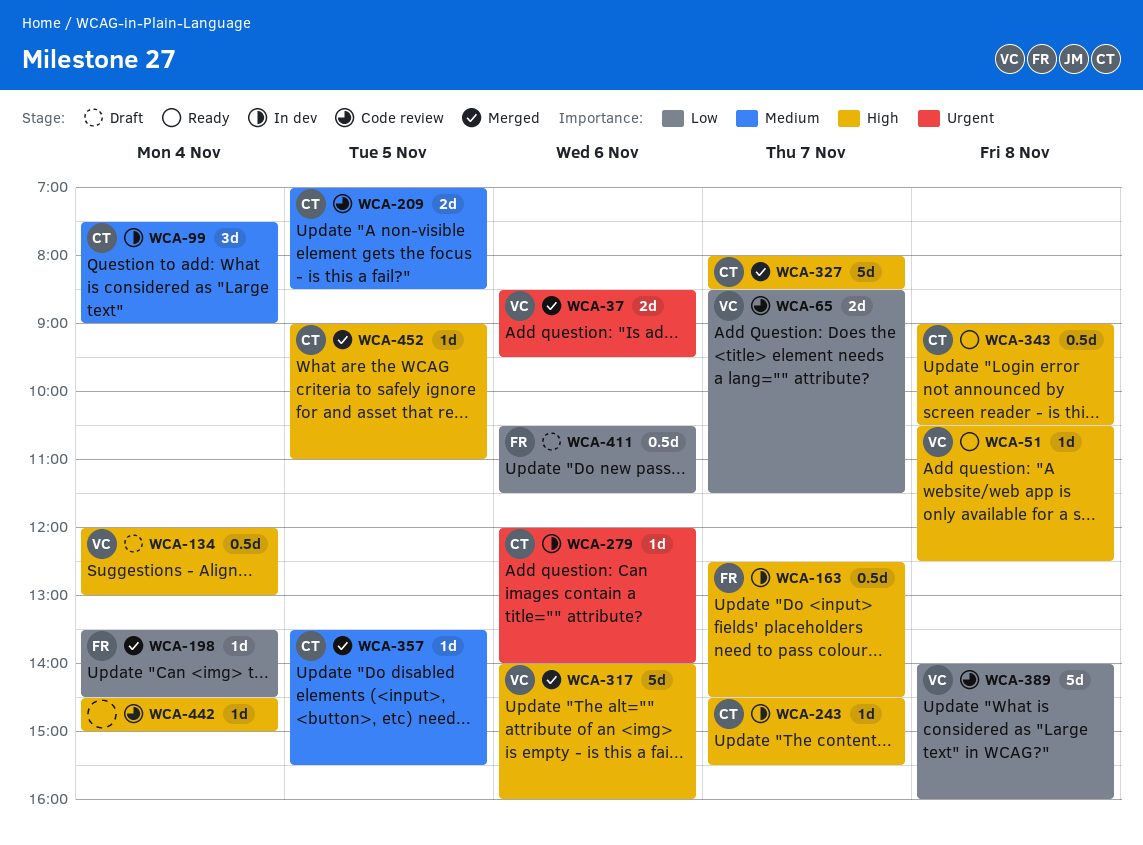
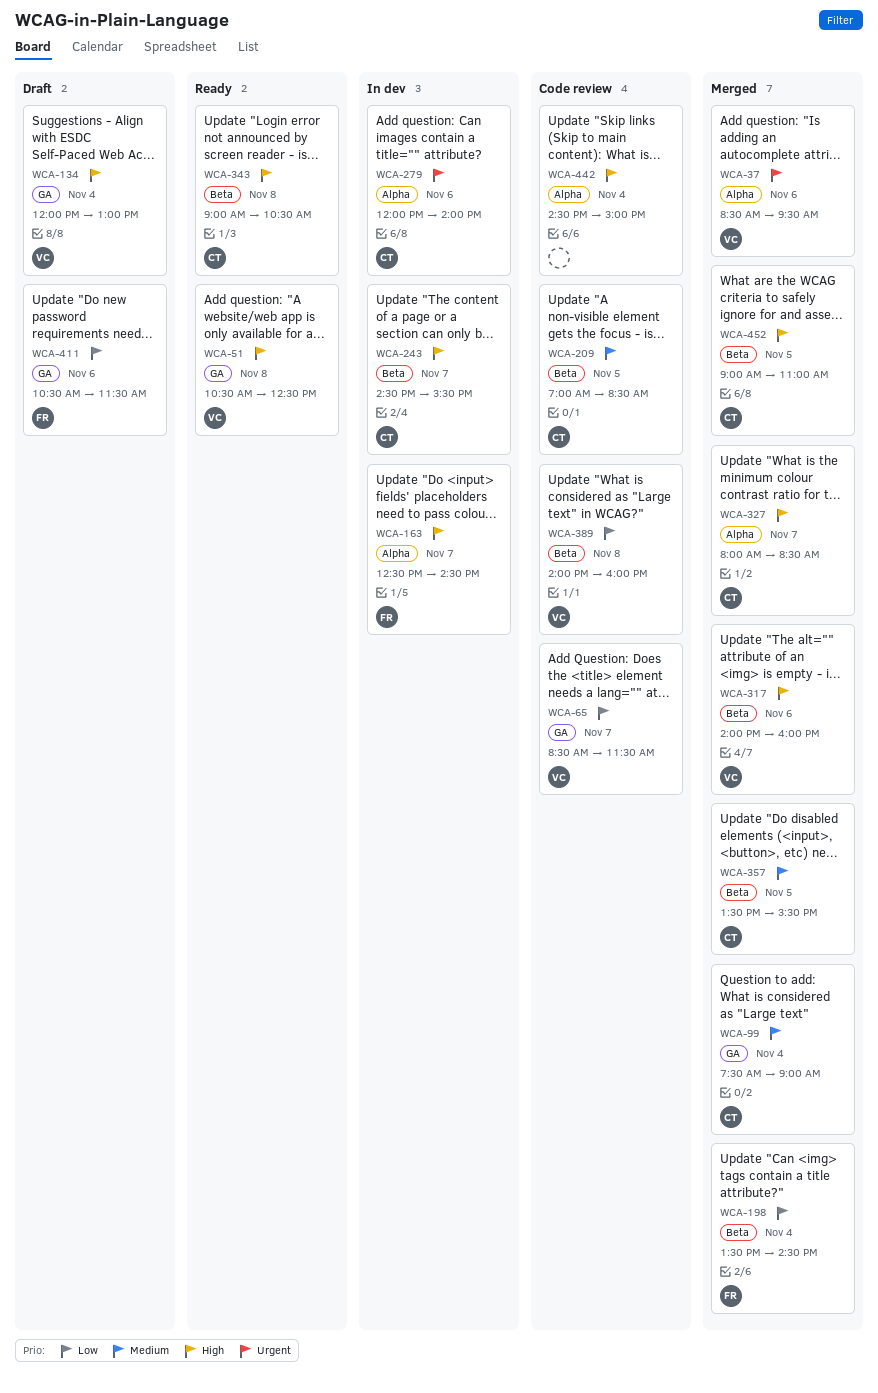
WCA-99, status: In dev -> Merged

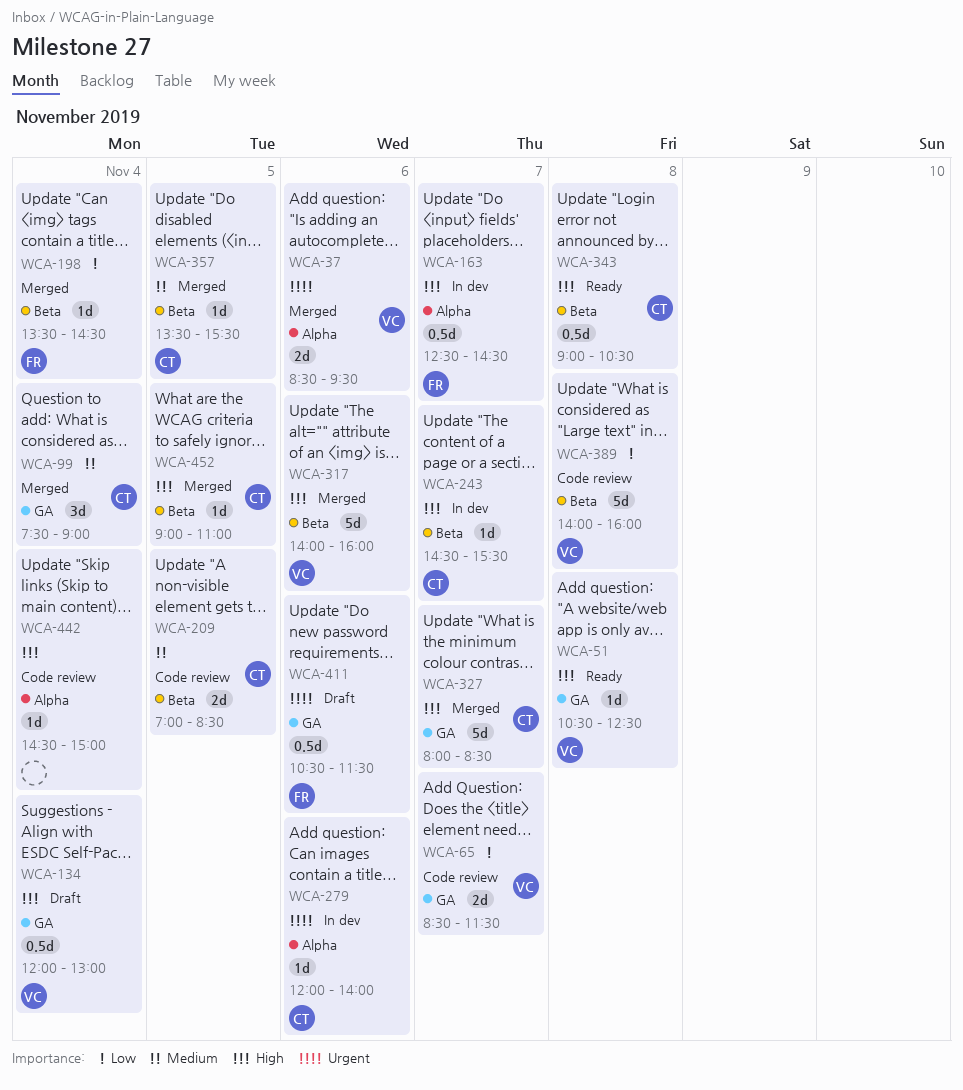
WCA-327, label: Alpha -> GA
WCA-411, priority: Low -> Urgent

